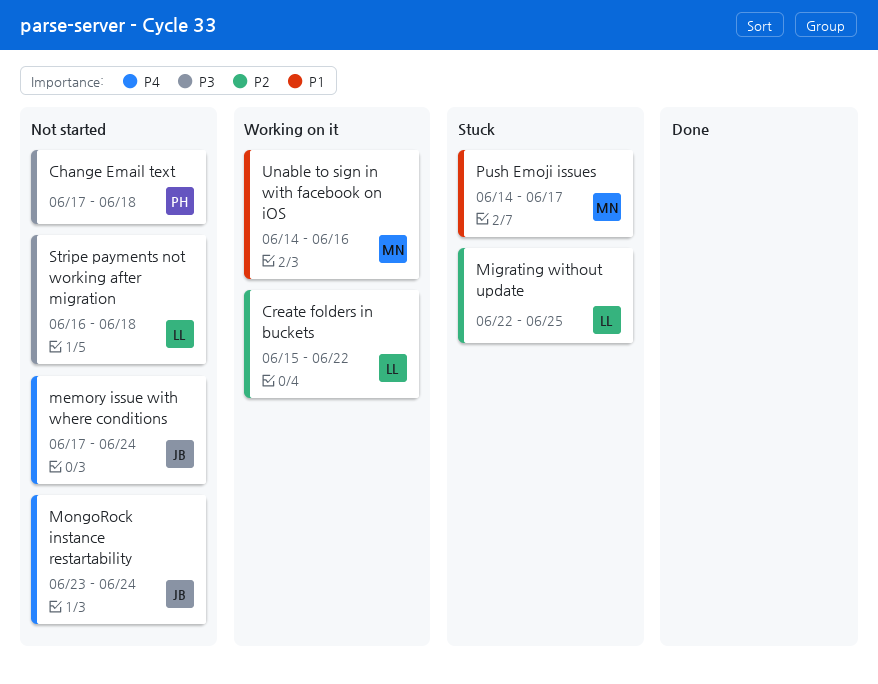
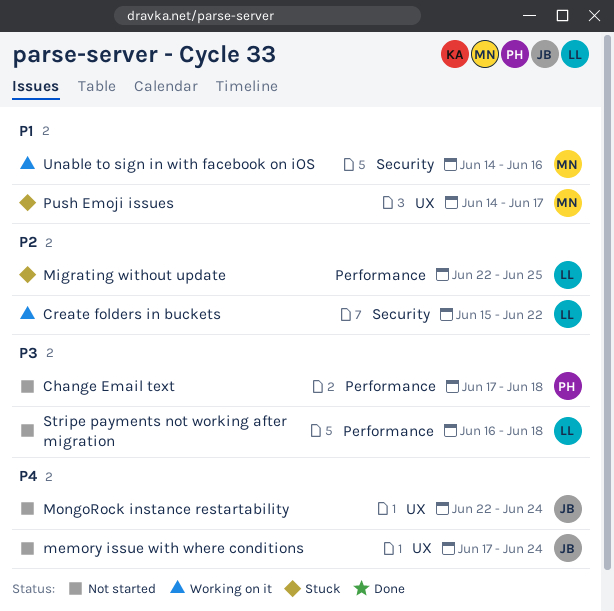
MongoRock instance restartability, start: Jun 23 -> Jun 22

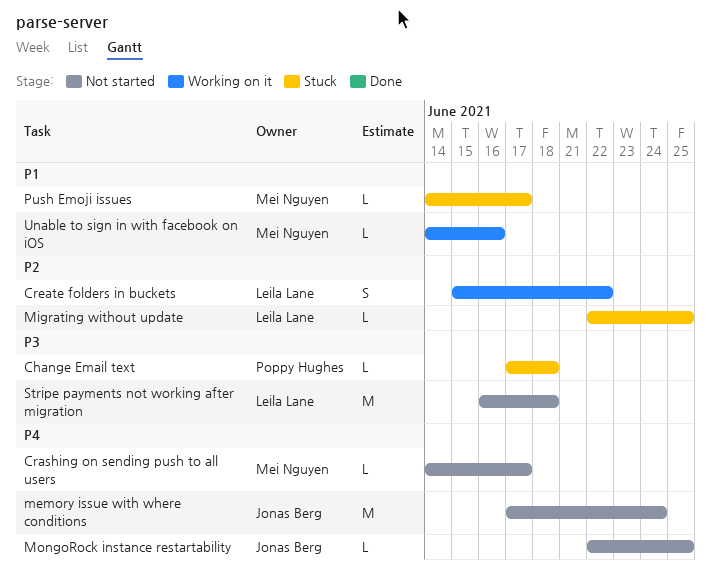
Change Email text, status: Not started -> Stuck
Crashing on sending push to all users: none -> present
MongoRock instance restartability, due: Jun 24 -> Jun 25

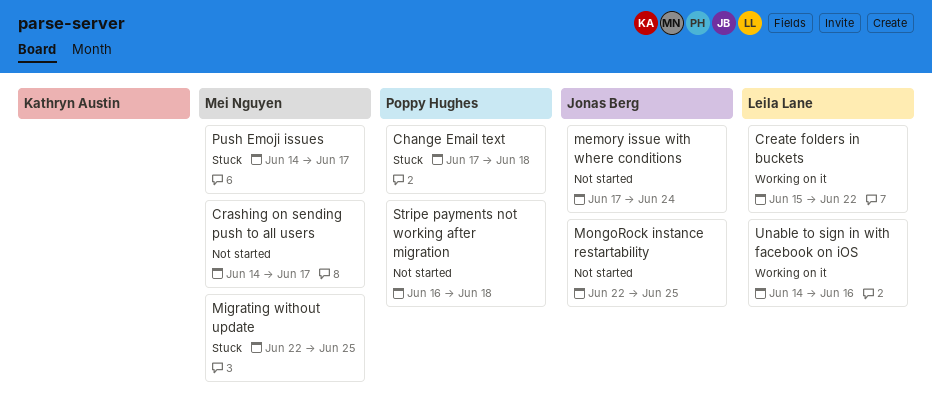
Migrating without update, owner: Leila Lane -> Mei Nguyen
Stripe payments not working after migration, owner: Leila Lane -> Poppy Hughes
Unable to sign in with facebook on iOS, owner: Mei Nguyen -> Leila Lane

